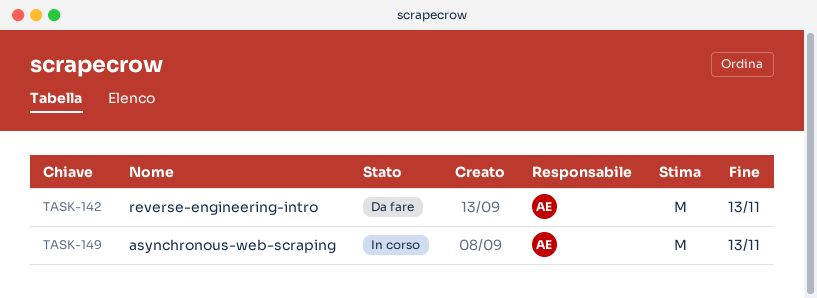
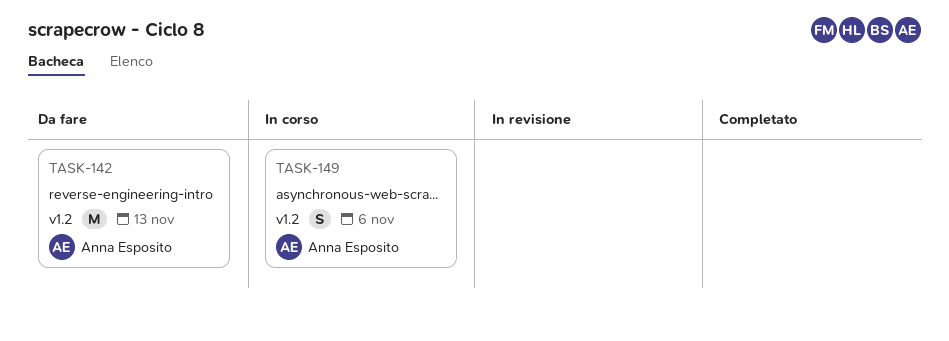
TASK-149, estimate: M -> S
TASK-149, due: Nov 13 -> Nov 6

